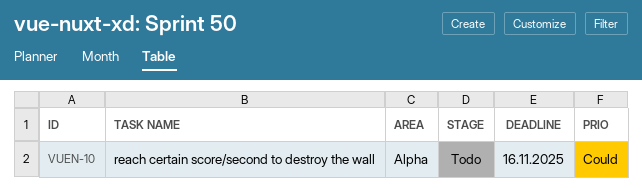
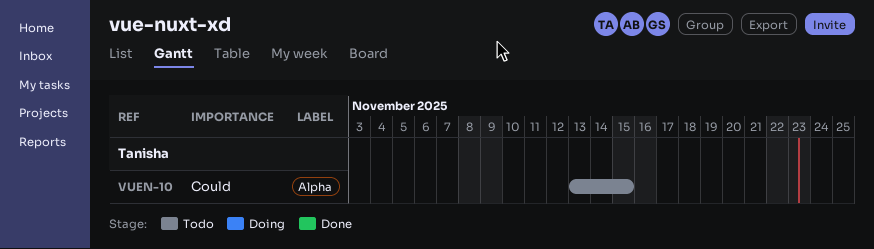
VUEN-10, due: Nov 16 -> Nov 15

